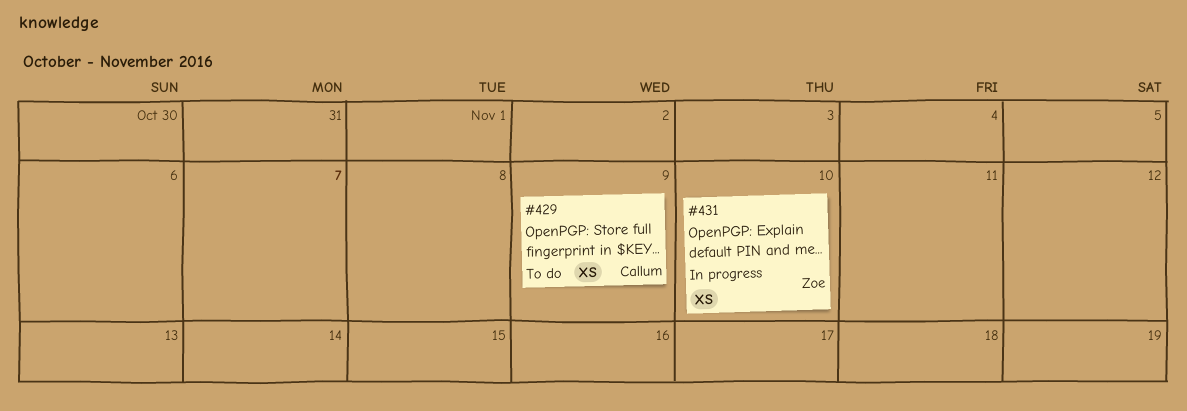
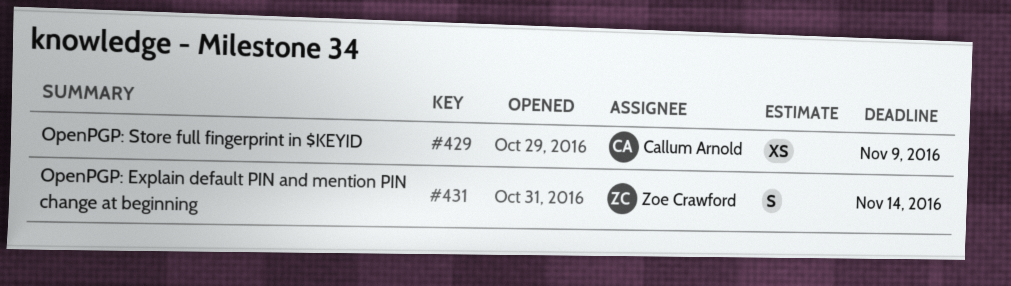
#431, estimate: XS -> S
#431, due: Nov 10 -> Nov 14

